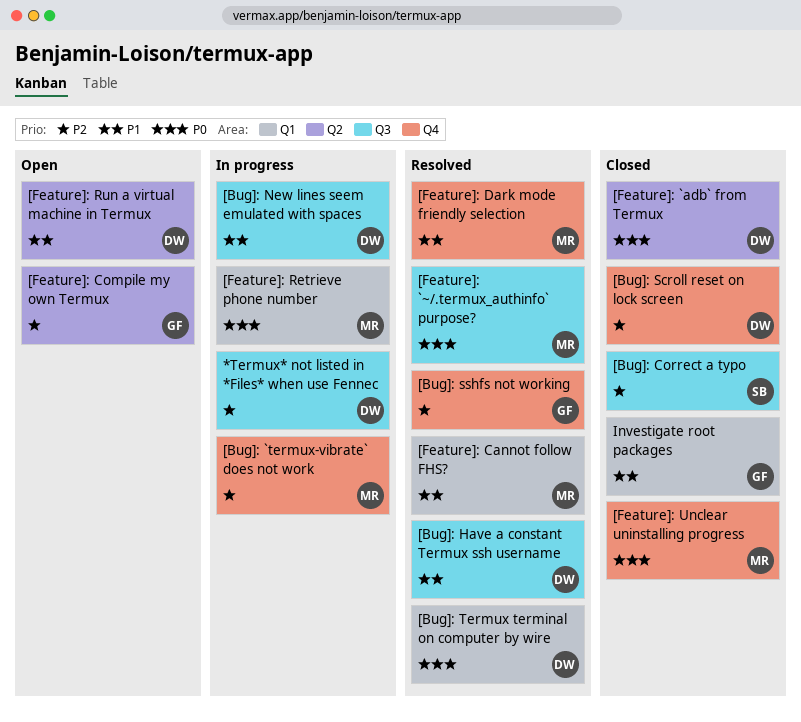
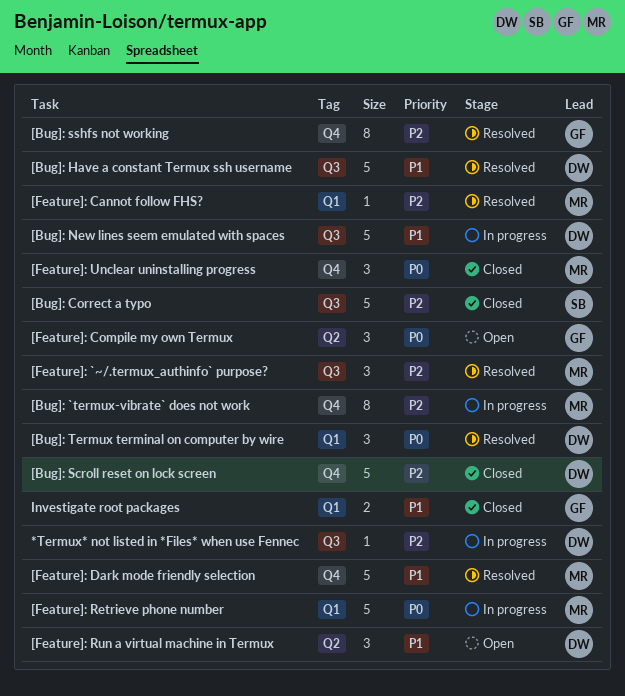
[Feature]: `adb` from Termux: present -> none
[Feature]: `~/.termux_authinfo` purpose?, priority: P0 -> P2
[Feature]: Cannot follow FHS?, priority: P1 -> P2
[Feature]: Compile my own Termux, priority: P2 -> P0

